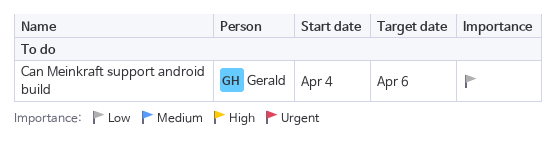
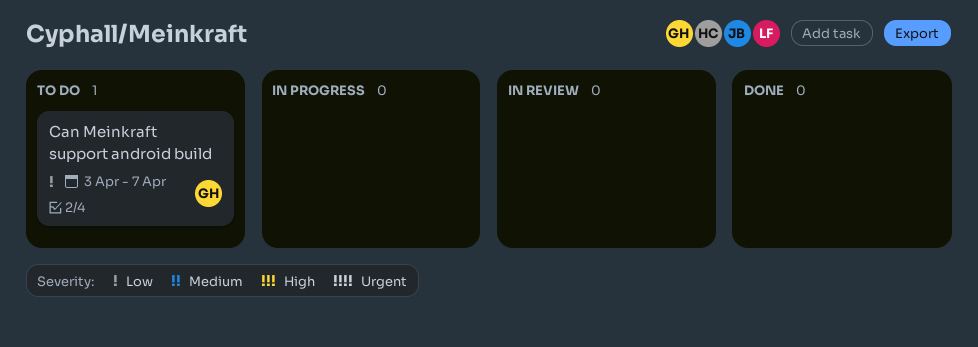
Can Meinkraft support android build, start: Apr 4 -> Apr 3
Can Meinkraft support android build, due: Apr 6 -> Apr 7

